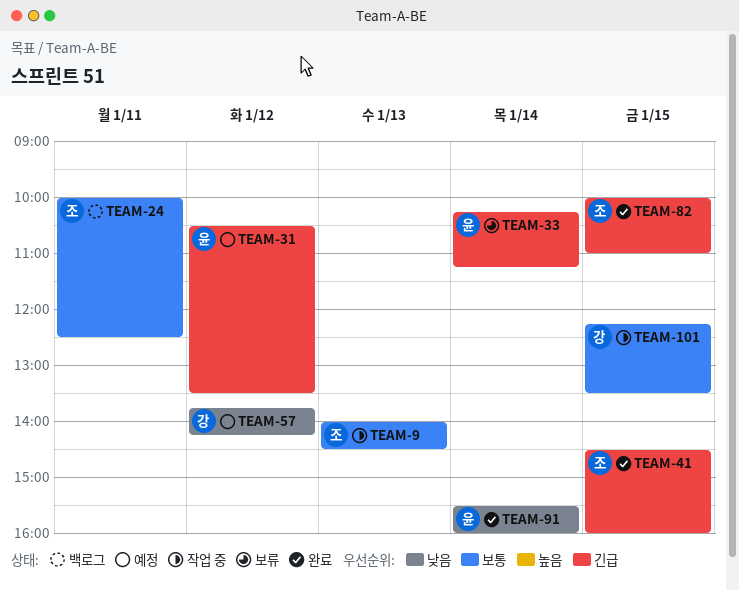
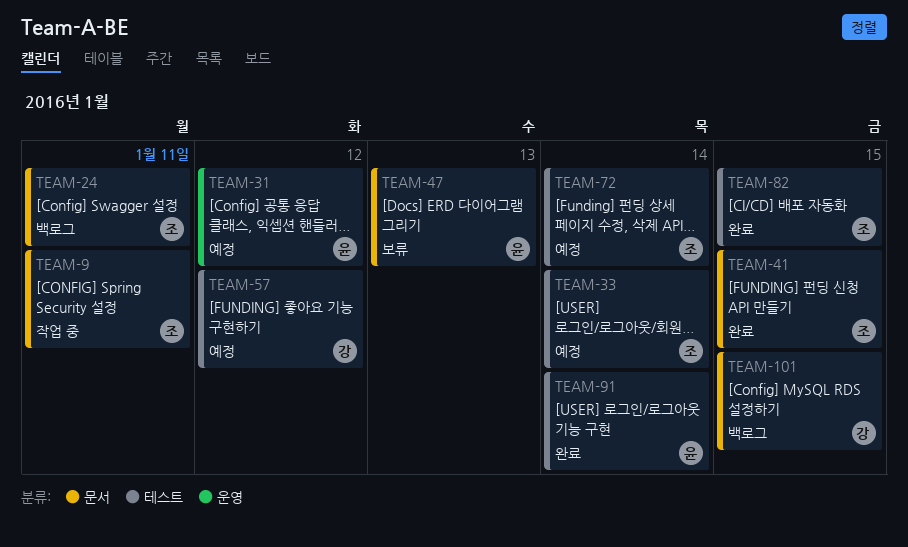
TEAM-9, day: Jan 13 -> Jan 11
TEAM-33, status: 보류 -> 예정
TEAM-33, owner: 윤 -> 조
TEAM-47: none -> present
TEAM-72: none -> present
TEAM-101, status: 작업 중 -> 백로그

